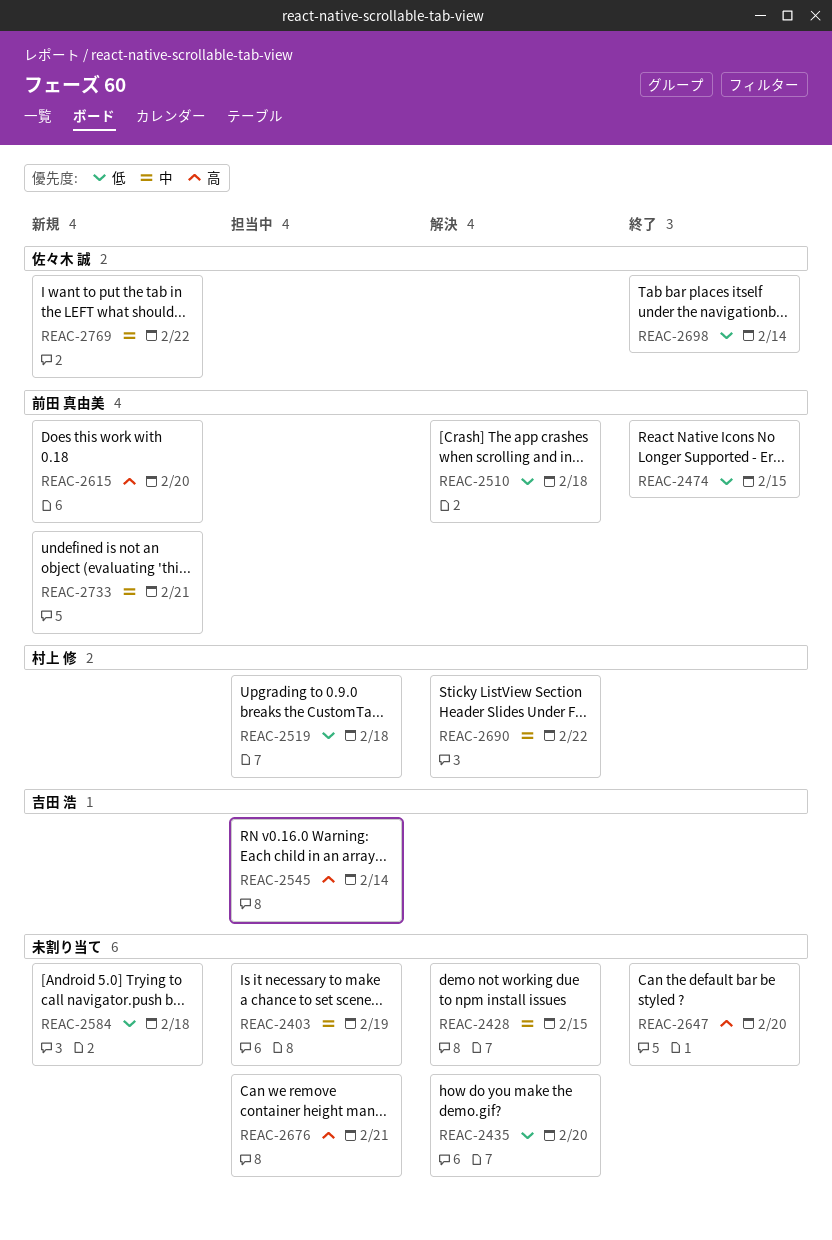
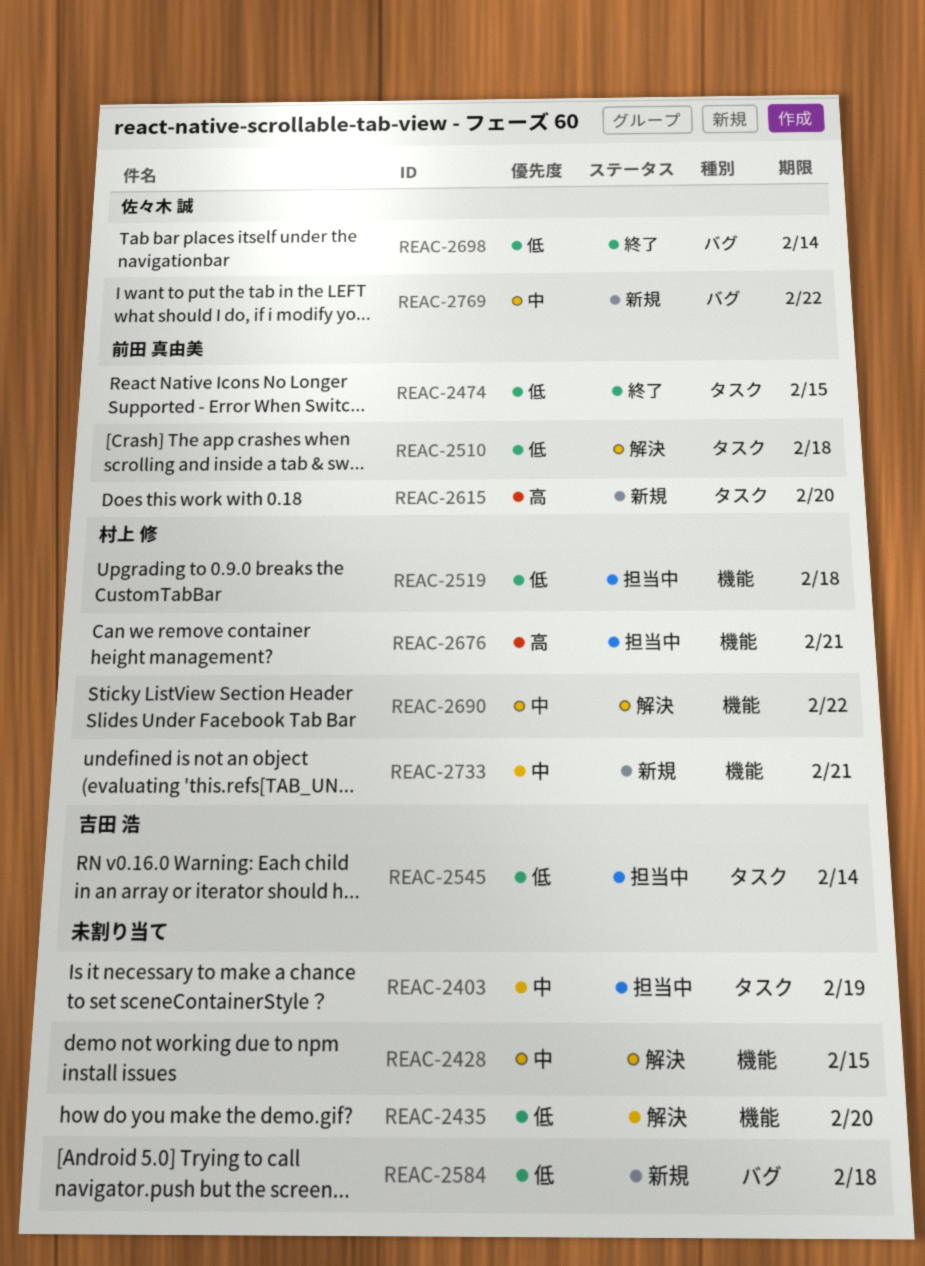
REAC-2545, priority: 高 -> 低
REAC-2647: present -> none
REAC-2676, owner: none -> 村上 修
REAC-2733, owner: 前田 真由美 -> 村上 修

